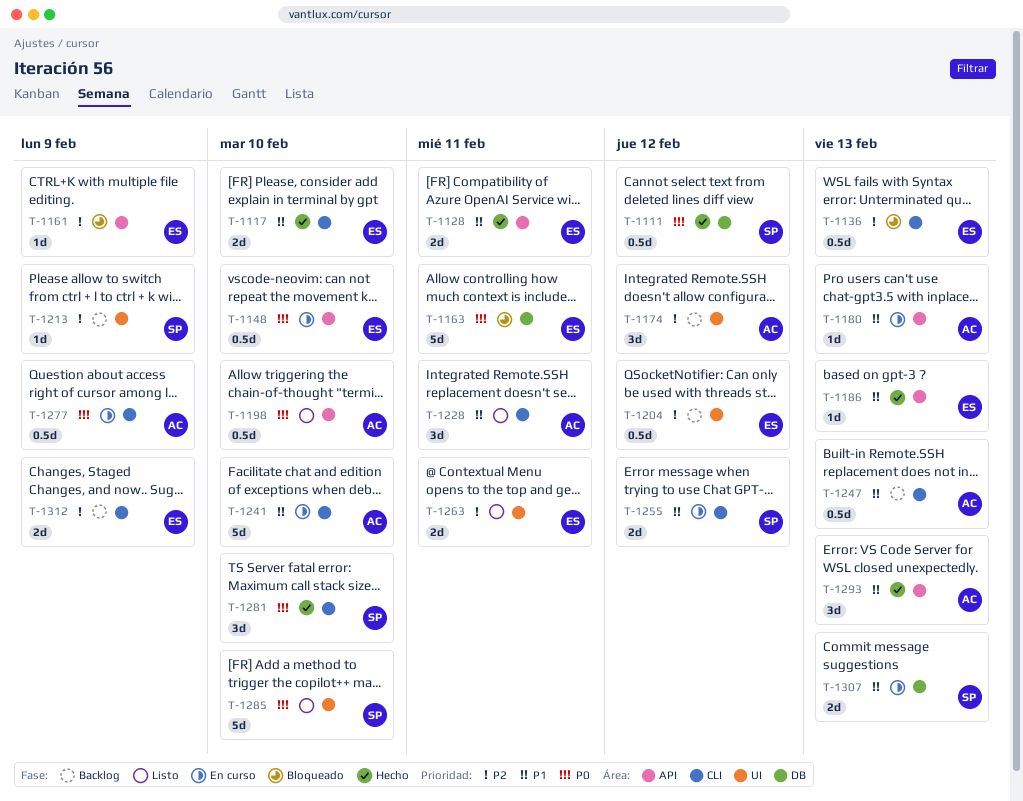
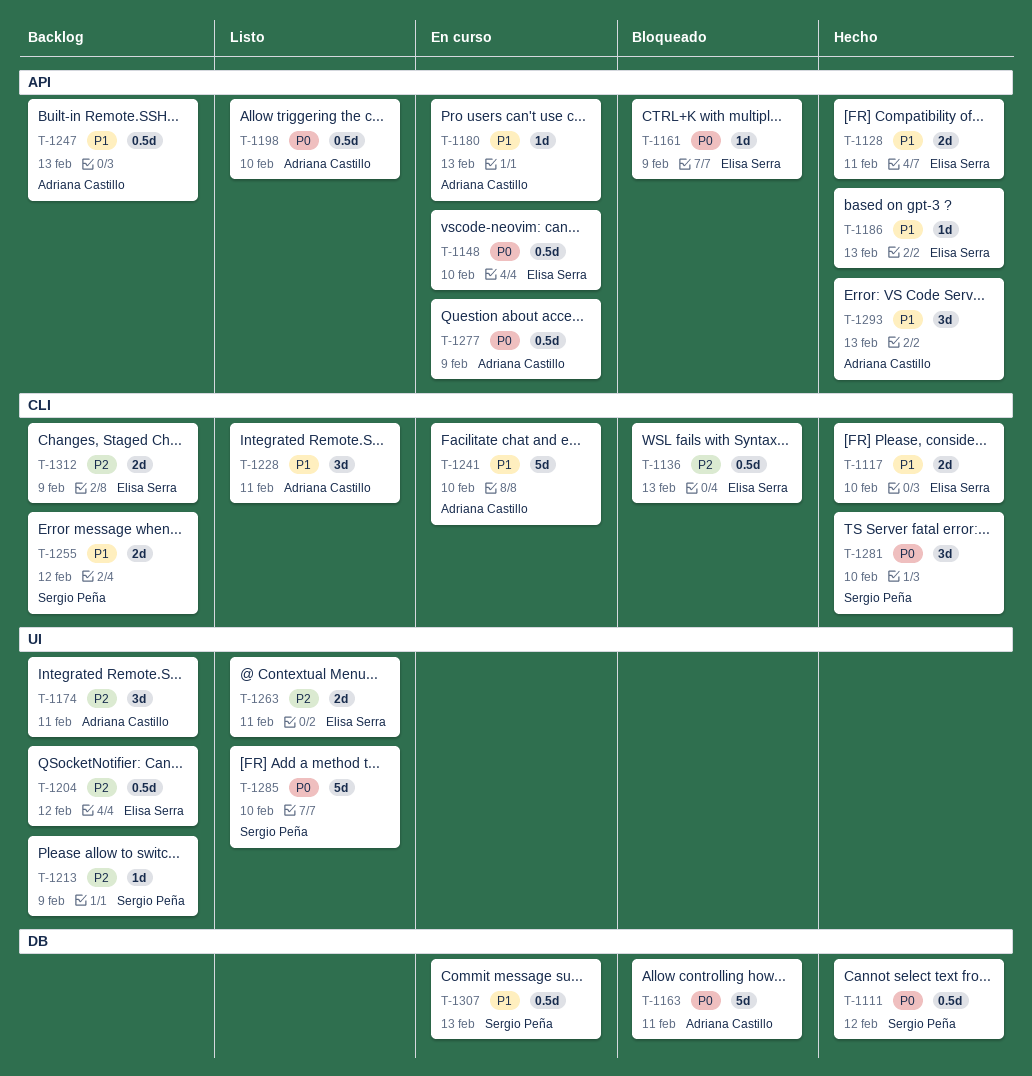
T-1161, priority: P2 -> P0
T-1163, owner: Elisa Serra -> Adriana Castillo
T-1174, due: Feb 12 -> Feb 11
T-1247, label: CLI -> API
T-1255, status: En curso -> Backlog
T-1277, label: CLI -> API
T-1307, estimate: 2d -> 0.5d

